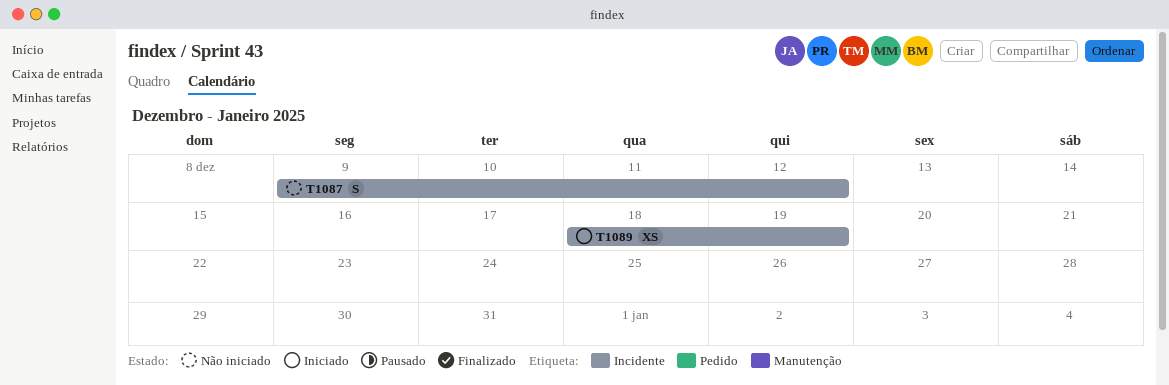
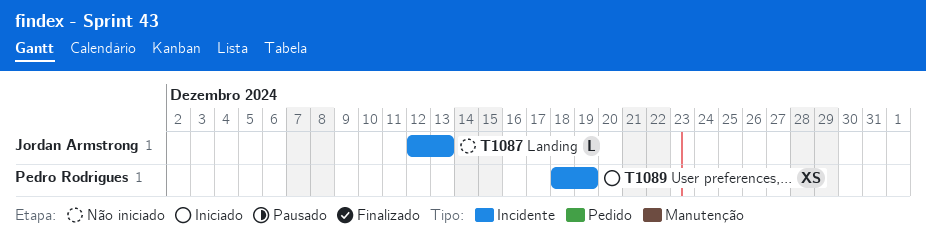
T1087, estimate: S -> L
T1087, start: Dec 9 -> Dec 12
T1087, due: Dec 12 -> Dec 13

